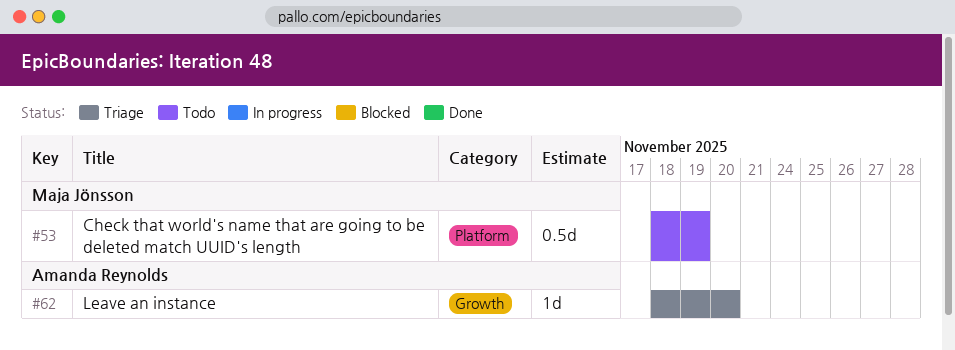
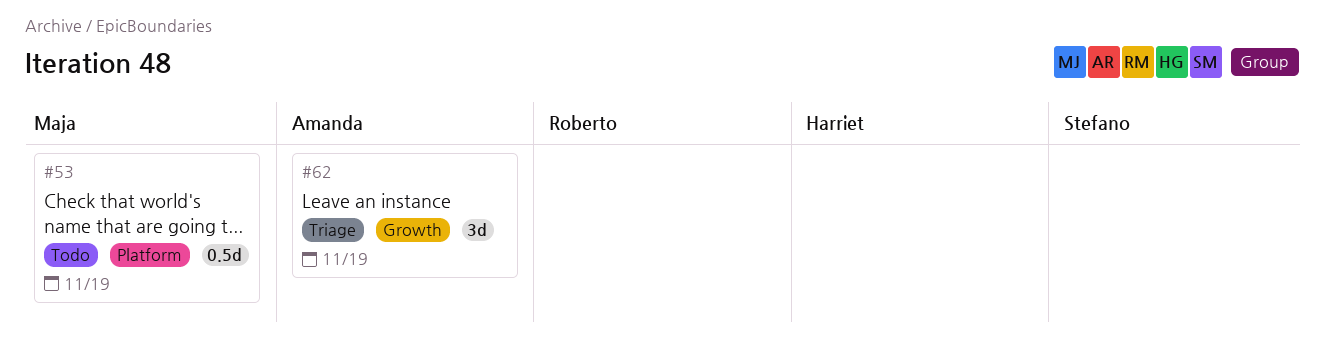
#62, estimate: 1d -> 3d
#62, due: Nov 20 -> Nov 19

